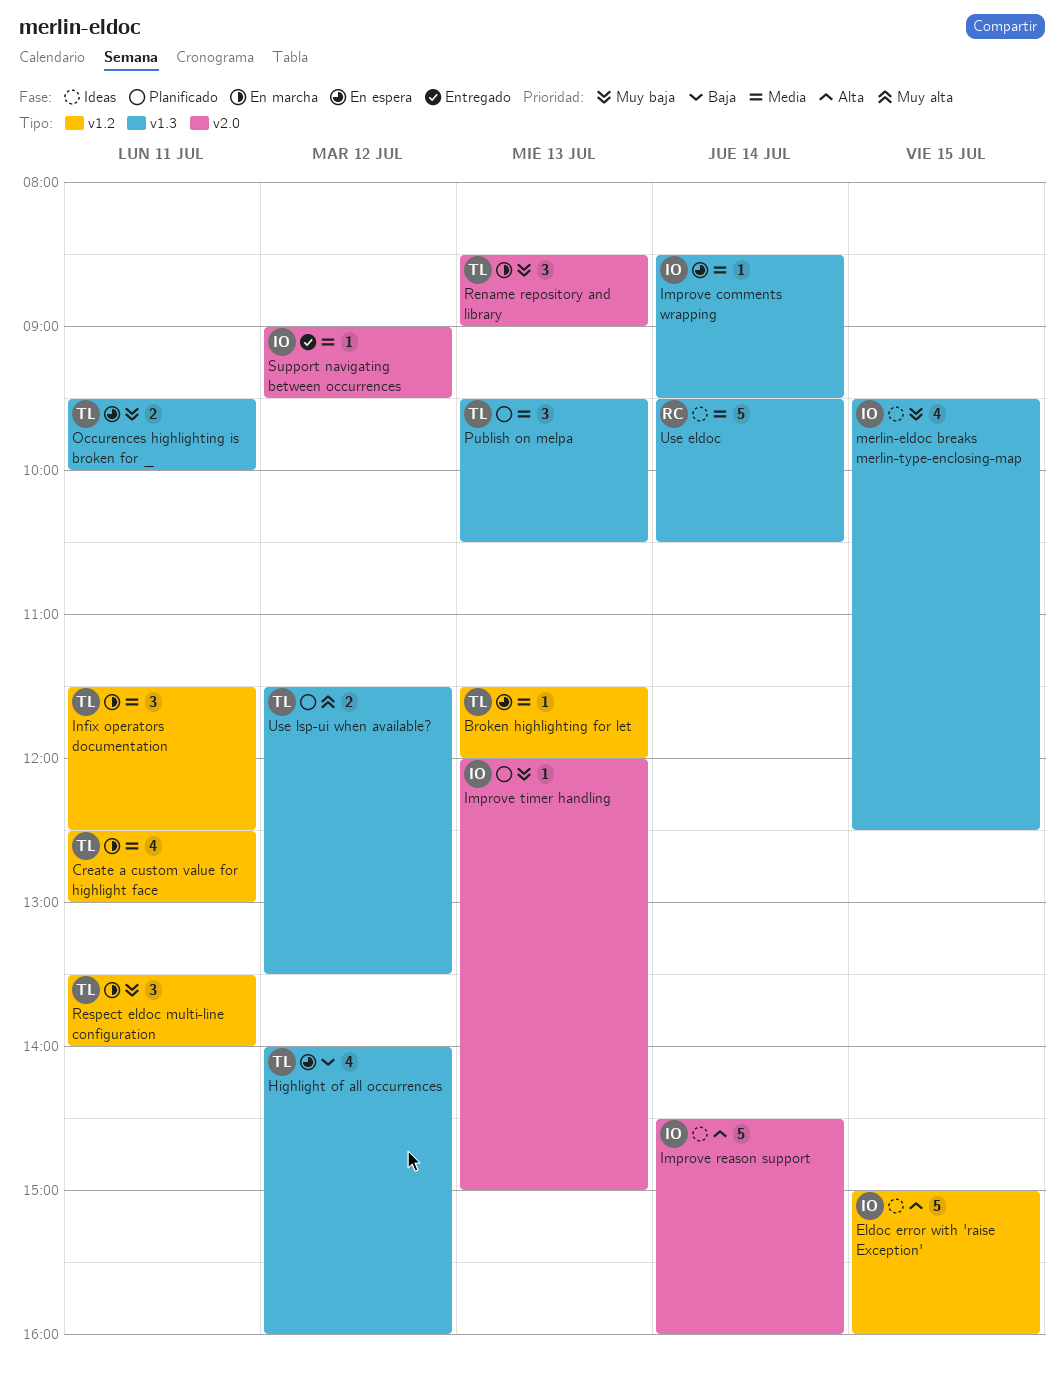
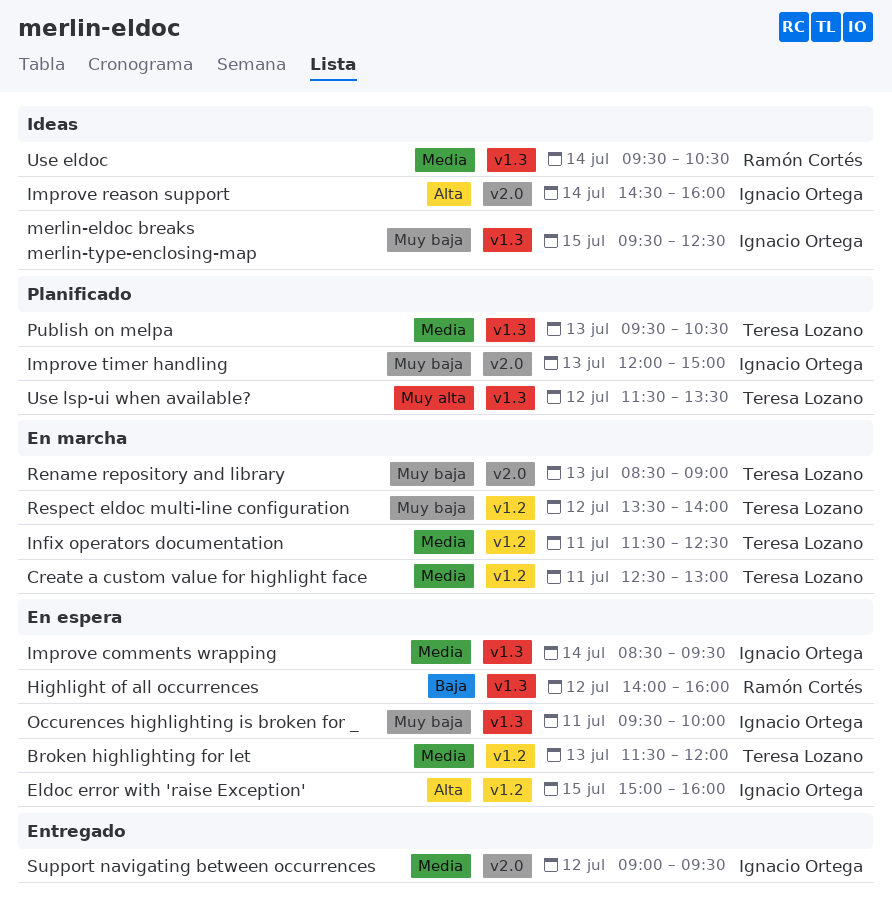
Eldoc error with 'raise Exception', status: Ideas -> En espera
Highlight of all occurrences, owner: Teresa Lozano -> Ramón Cortés
Occurences highlighting is broken for _, owner: Teresa Lozano -> Ignacio Ortega
Respect eldoc multi-line configuration, day: Jul 11 -> Jul 12

